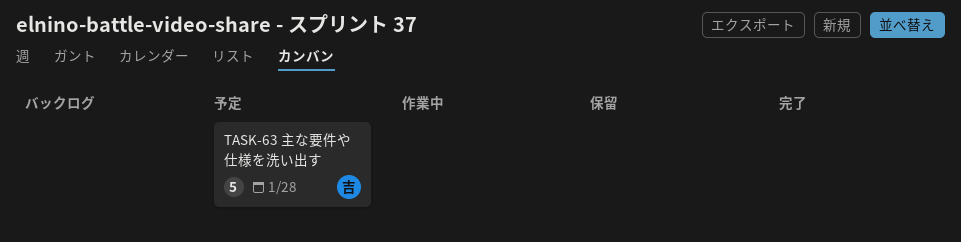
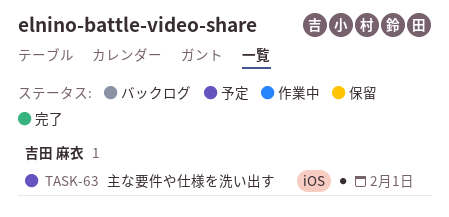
TASK-63, estimate: 5 -> 1
TASK-63, due: Jan 28 -> Feb 1

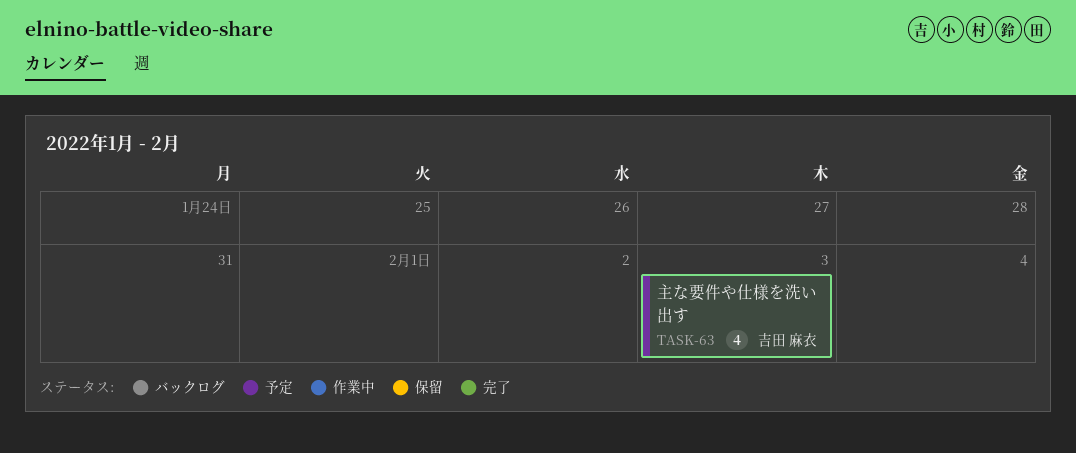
TASK-63, estimate: 1 -> 4
TASK-63, due: Feb 1 -> Feb 3

